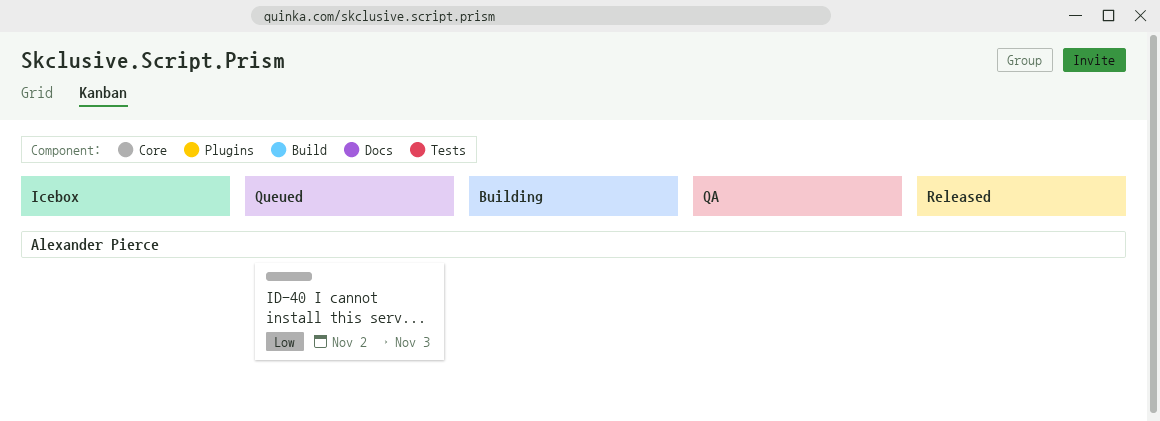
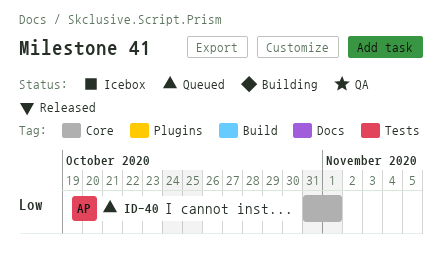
ID-40, start: Nov 2 -> Oct 31
ID-40, due: Nov 3 -> Nov 1

